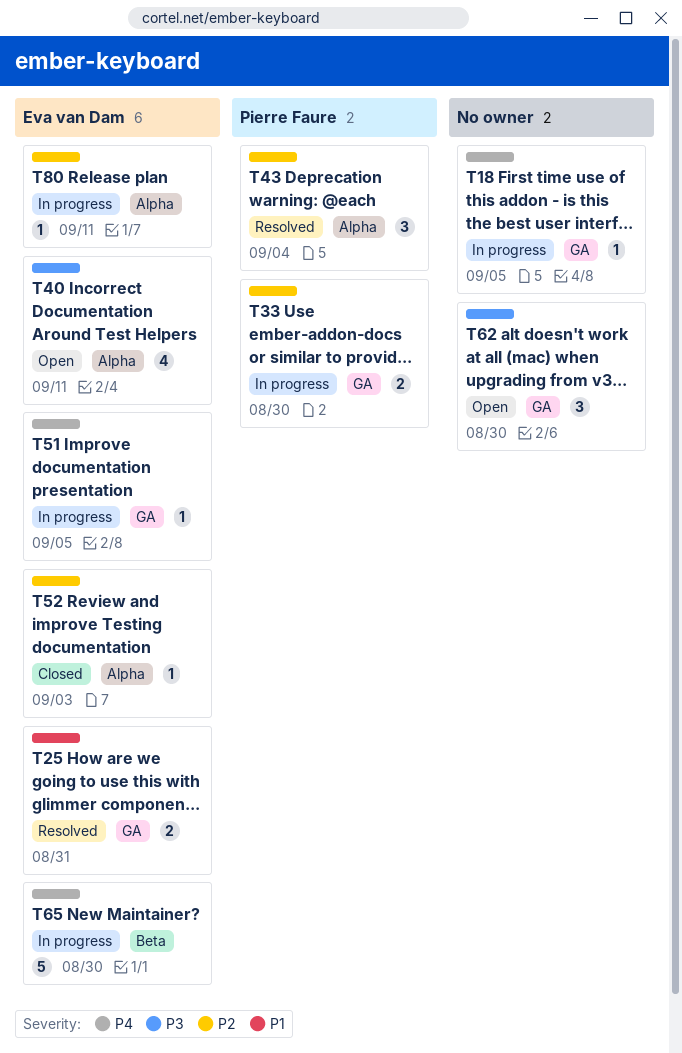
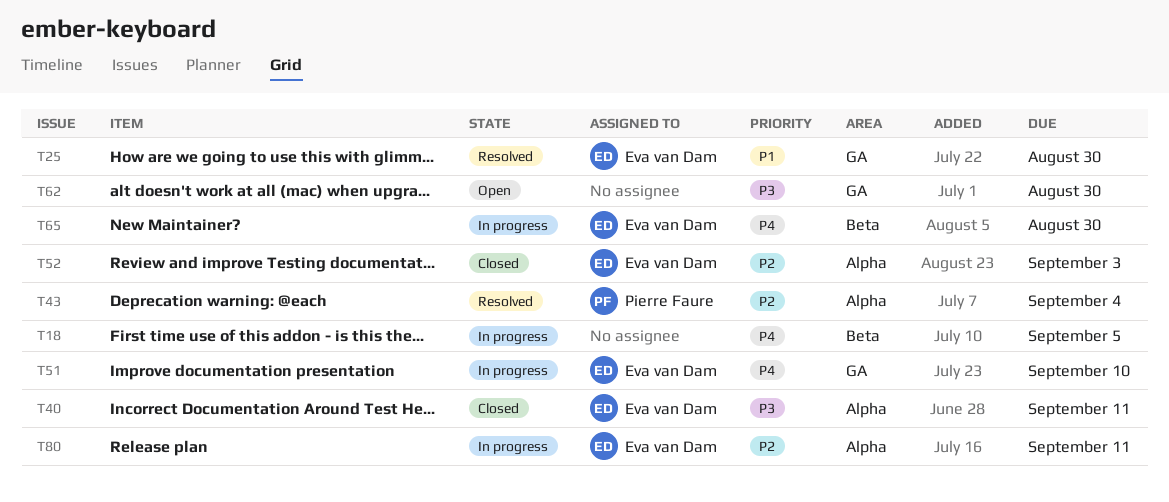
T18, label: GA -> Beta
T25, due: Aug 31 -> Aug 30
T33: present -> none
T40, status: Open -> Closed
T51, due: Sep 5 -> Sep 10

